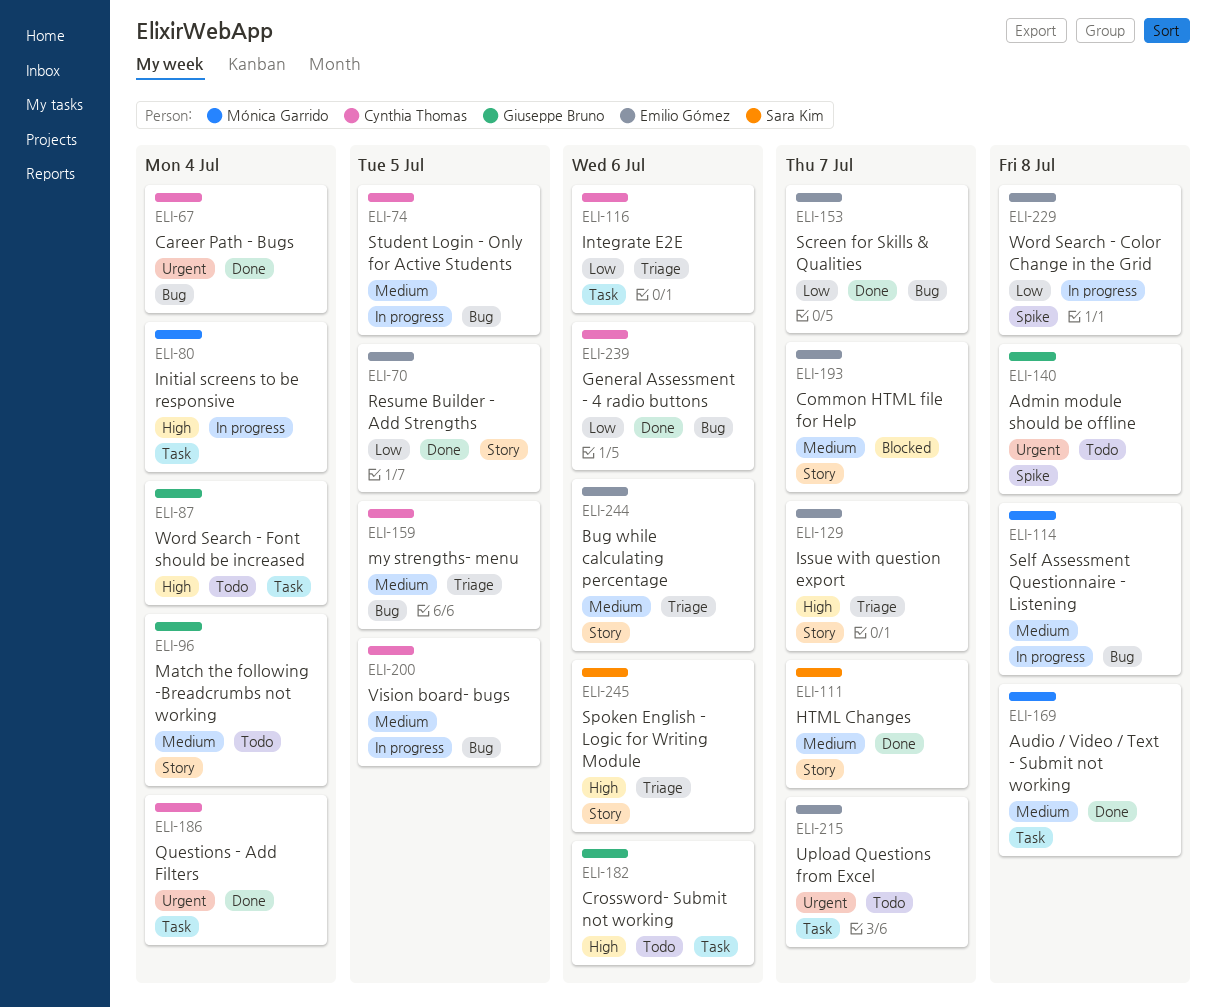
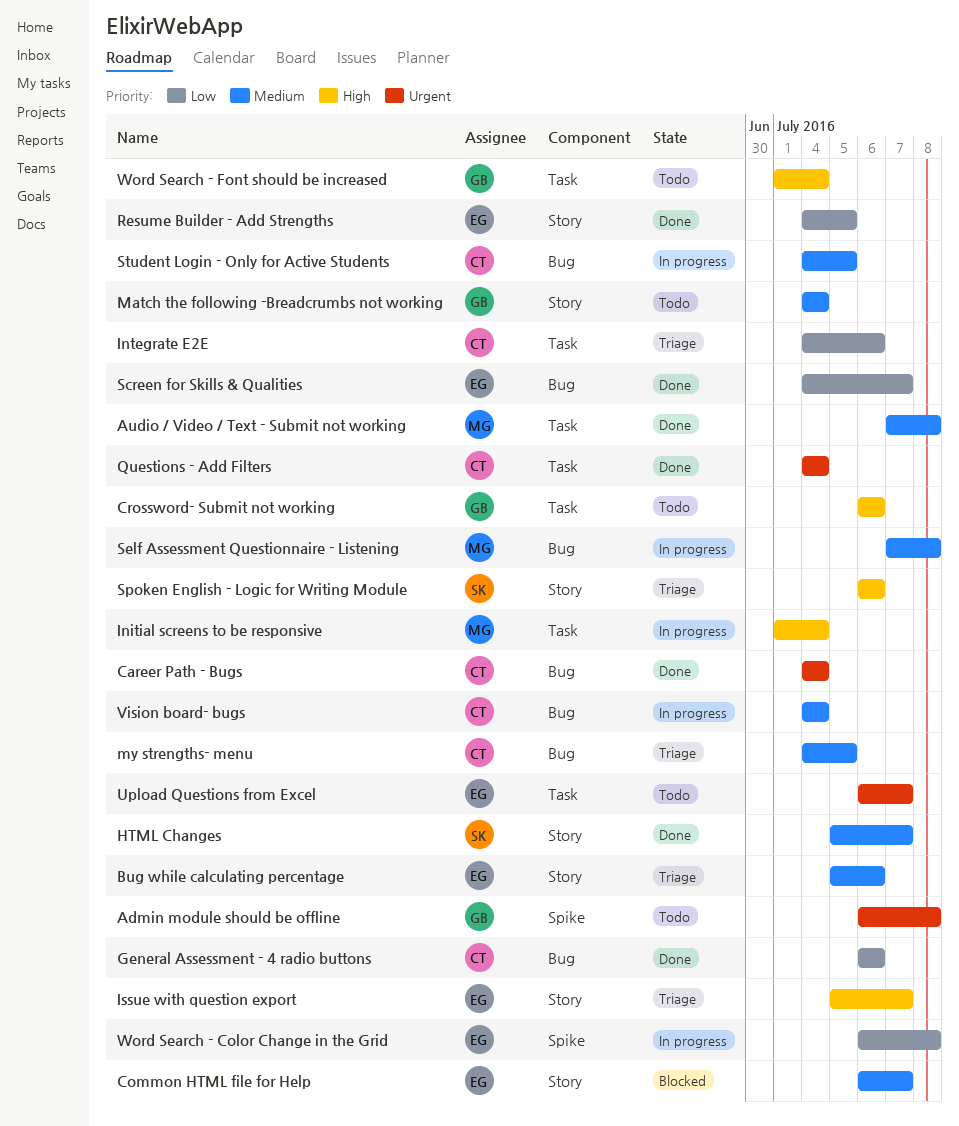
Vision board- bugs, due: Jul 5 -> Jul 4

